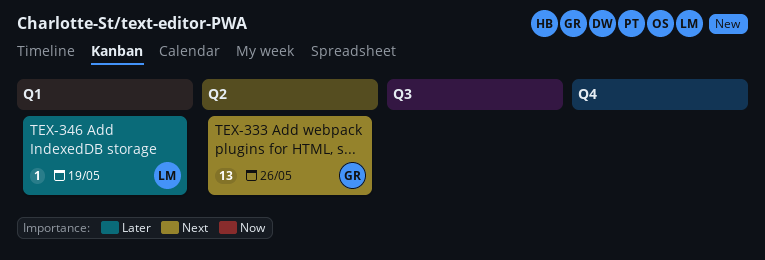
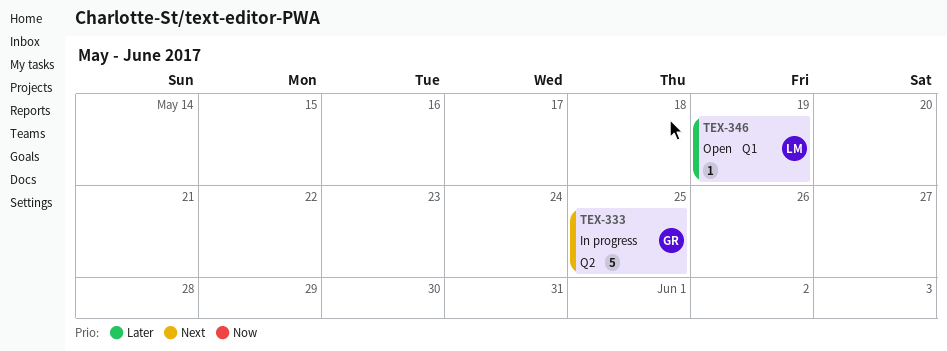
TEX-333, estimate: 13 -> 5
TEX-333, due: May 26 -> May 25

